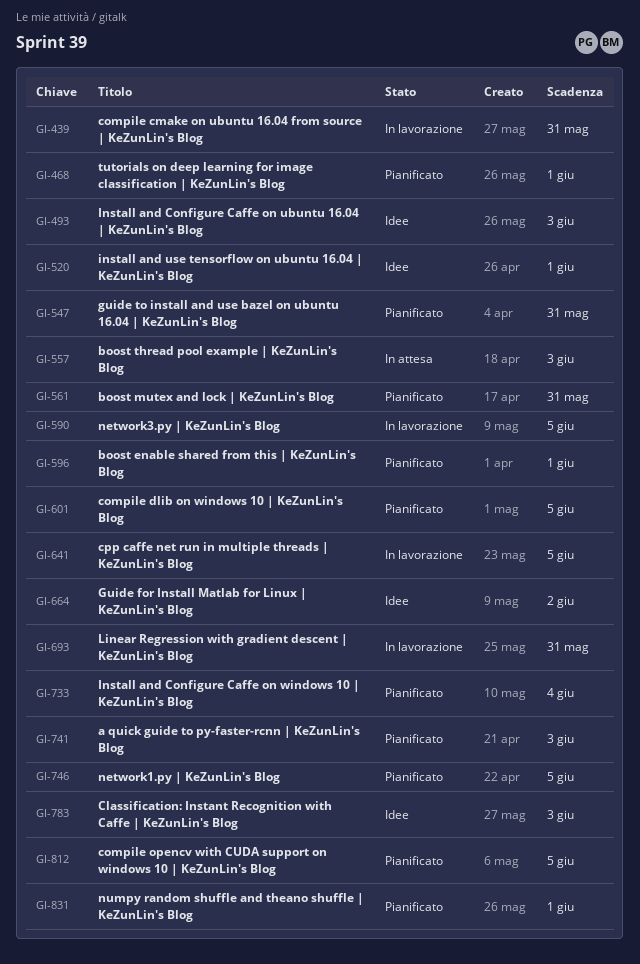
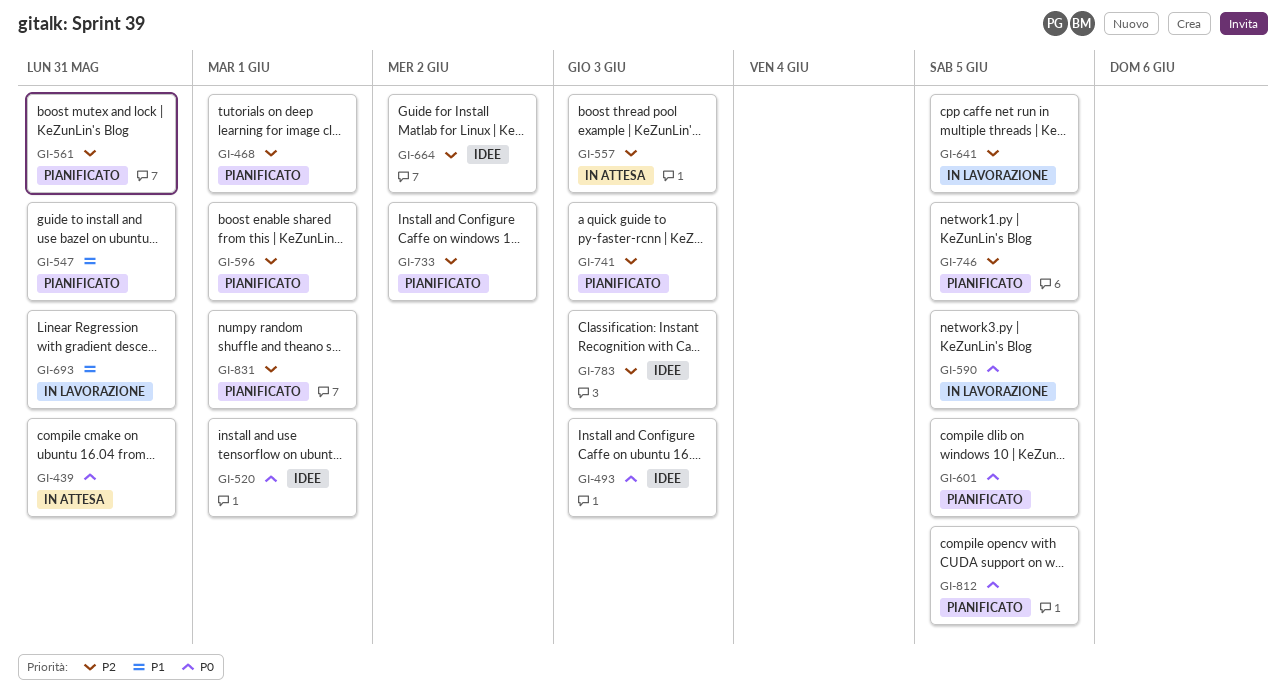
GI-439, status: In lavorazione -> In attesa
GI-733, due: Jun 4 -> Jun 2

